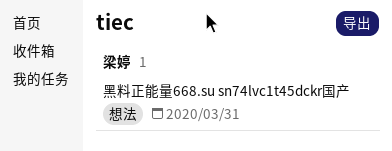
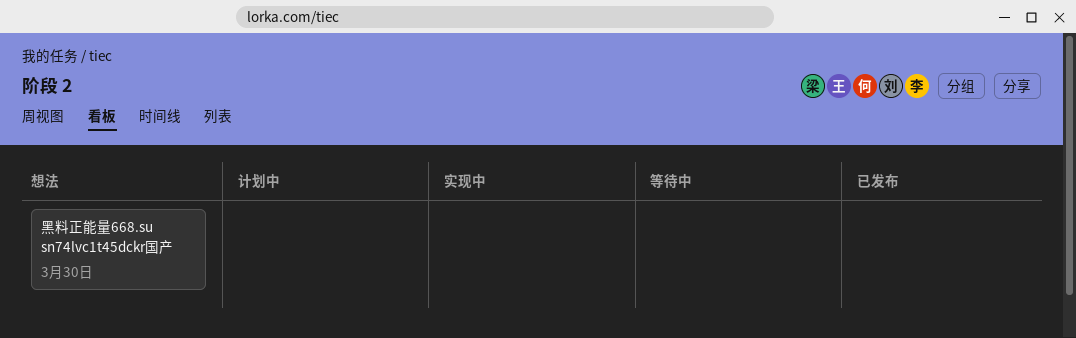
黑料正能量668.su sn74lvc1t45dckr国产, due: Mar 31 -> Mar 30

